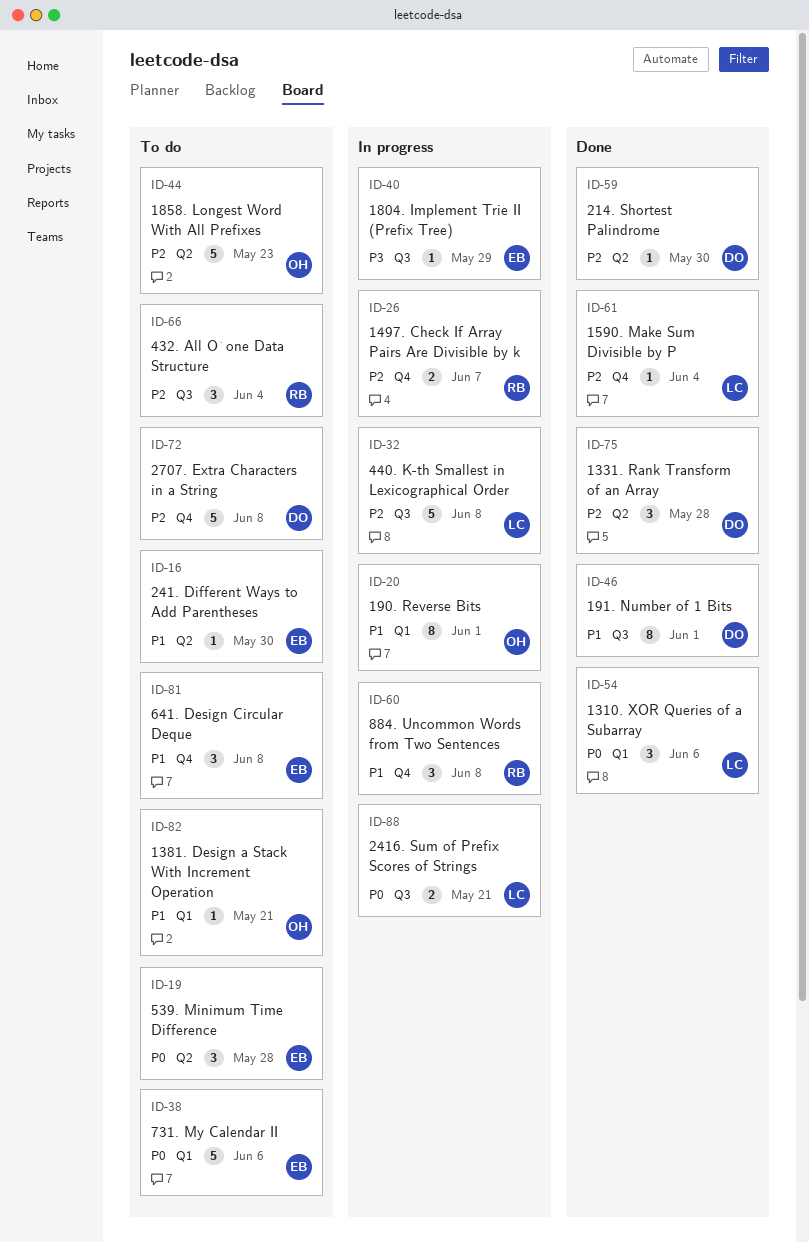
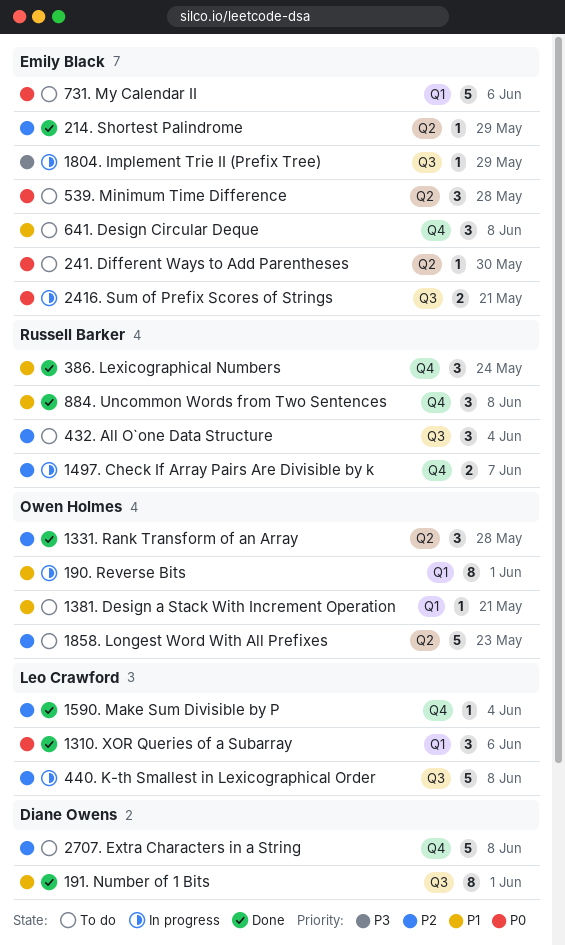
1331. Rank Transform of an Array, owner: Diane Owens -> Owen Holmes
214. Shortest Palindrome, owner: Diane Owens -> Emily Black
214. Shortest Palindrome, due: May 30 -> May 29
241. Different Ways to Add Parentheses, priority: P1 -> P0
2416. Sum of Prefix Scores of Strings, owner: Leo Crawford -> Emily Black
386. Lexicographical Numbers: none -> present
884. Uncommon Words from Two Sentences, status: In progress -> Done

